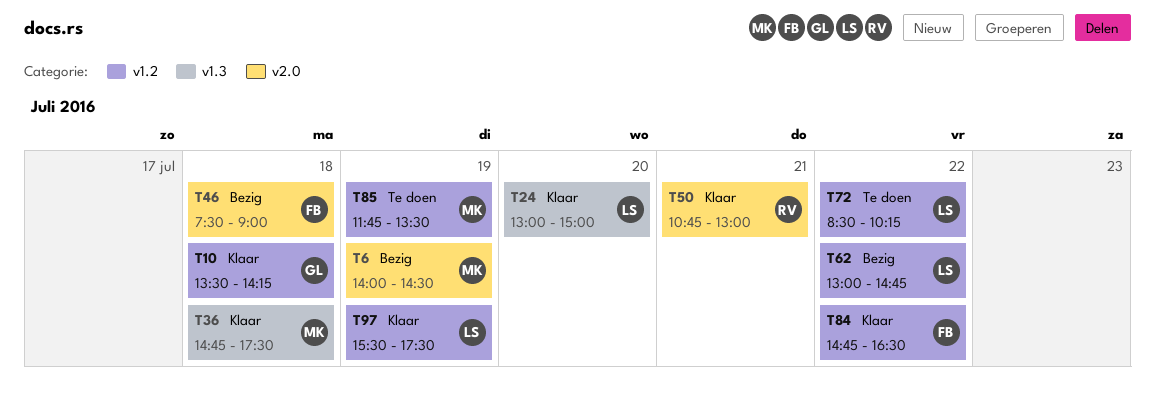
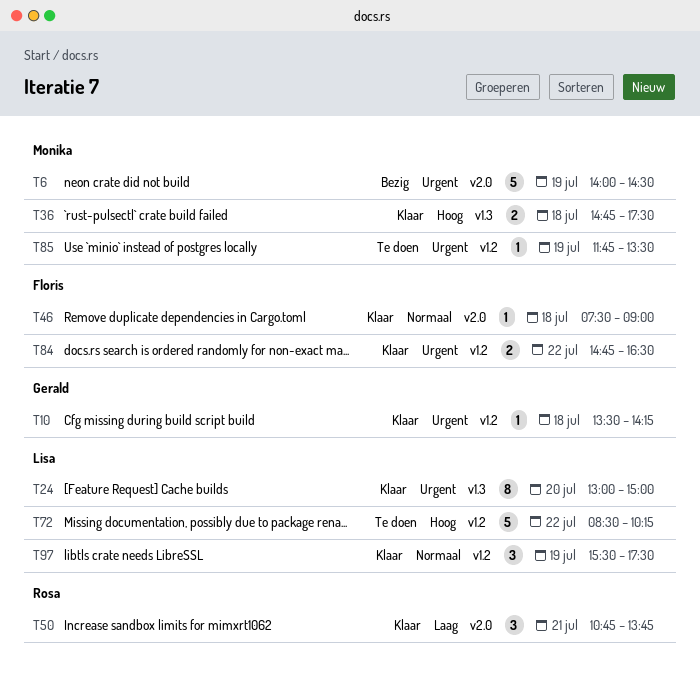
T46, status: Bezig -> Klaar
T50, ends: 13:00 -> 13:45
T62: present -> none

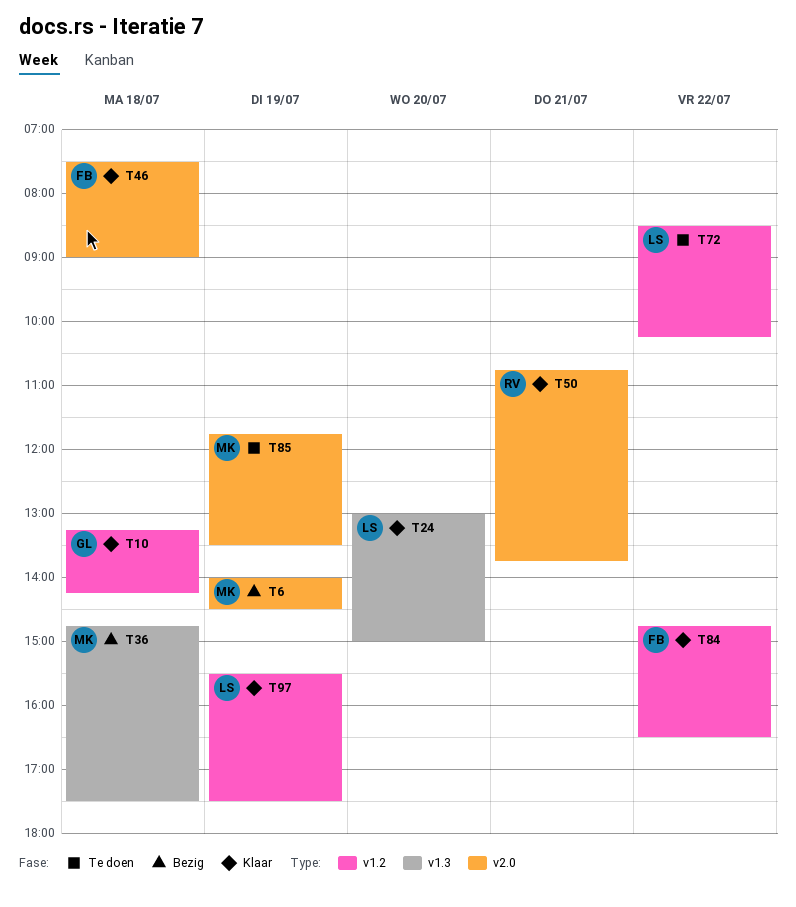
T10, begins: 13:30 -> 13:15
T36, status: Klaar -> Bezig
T85, label: v1.2 -> v2.0

